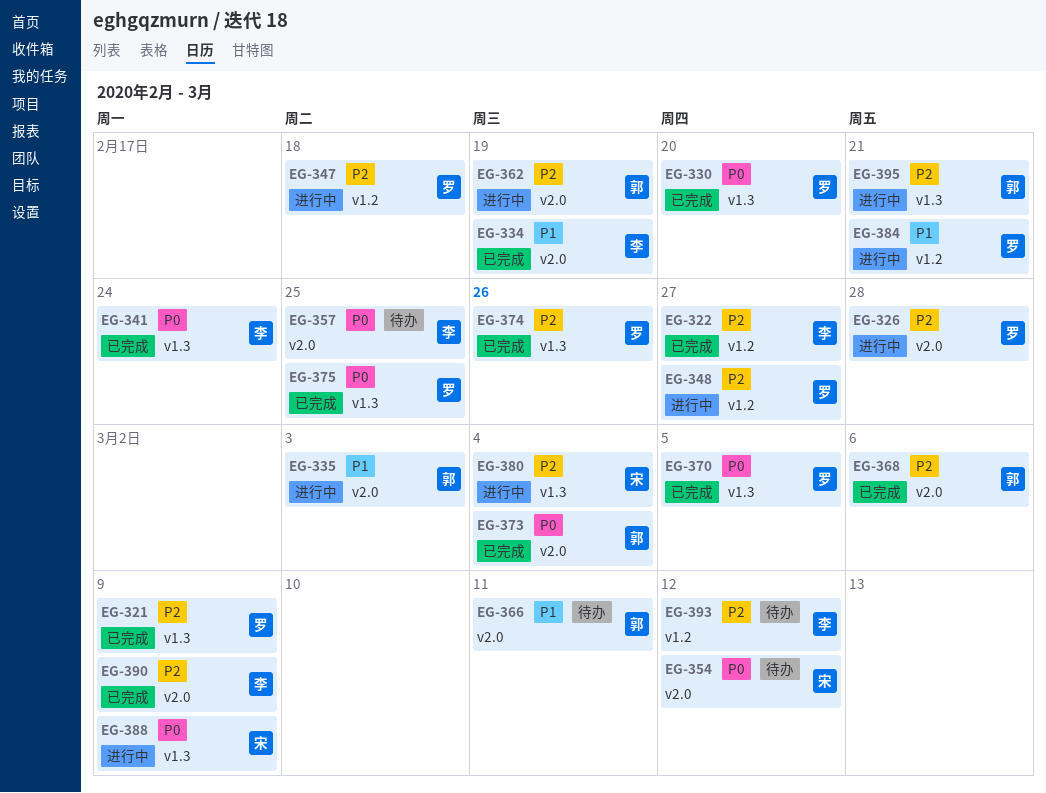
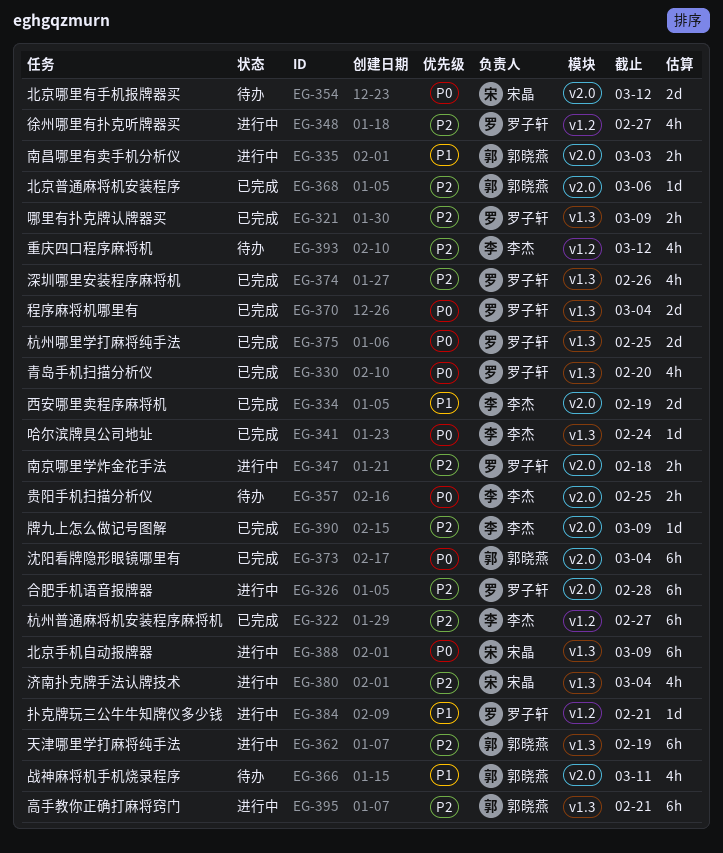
EG-347, label: v1.2 -> v2.0
EG-362, label: v2.0 -> v1.3
EG-370, due: Mar 5 -> Mar 4

